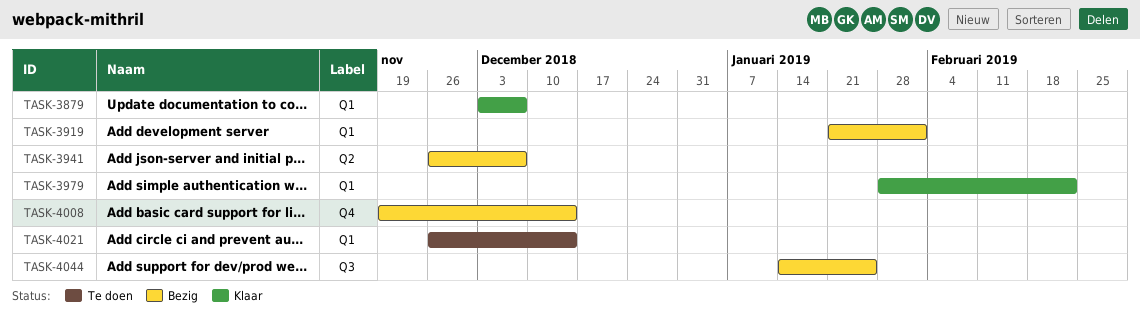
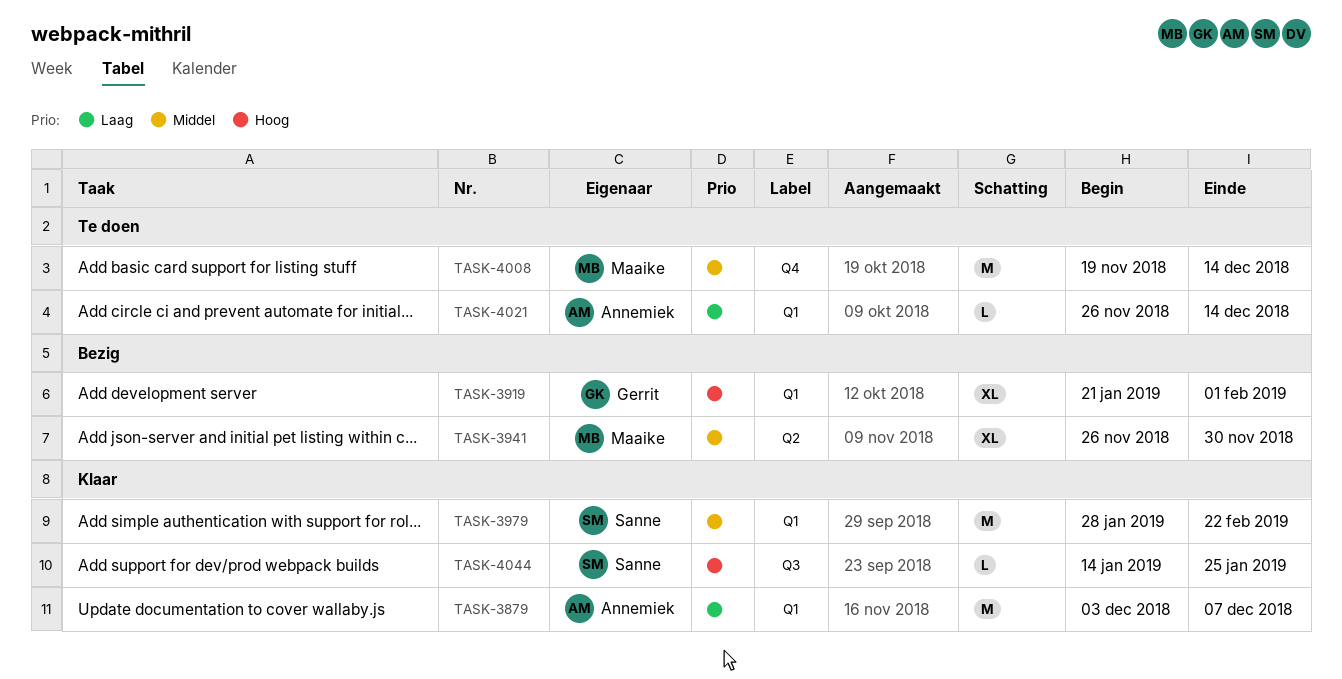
TASK-3941, due: Dec 7 -> Nov 30
TASK-4008, status: Bezig -> Te doen
TASK-4044, status: Bezig -> Klaar

